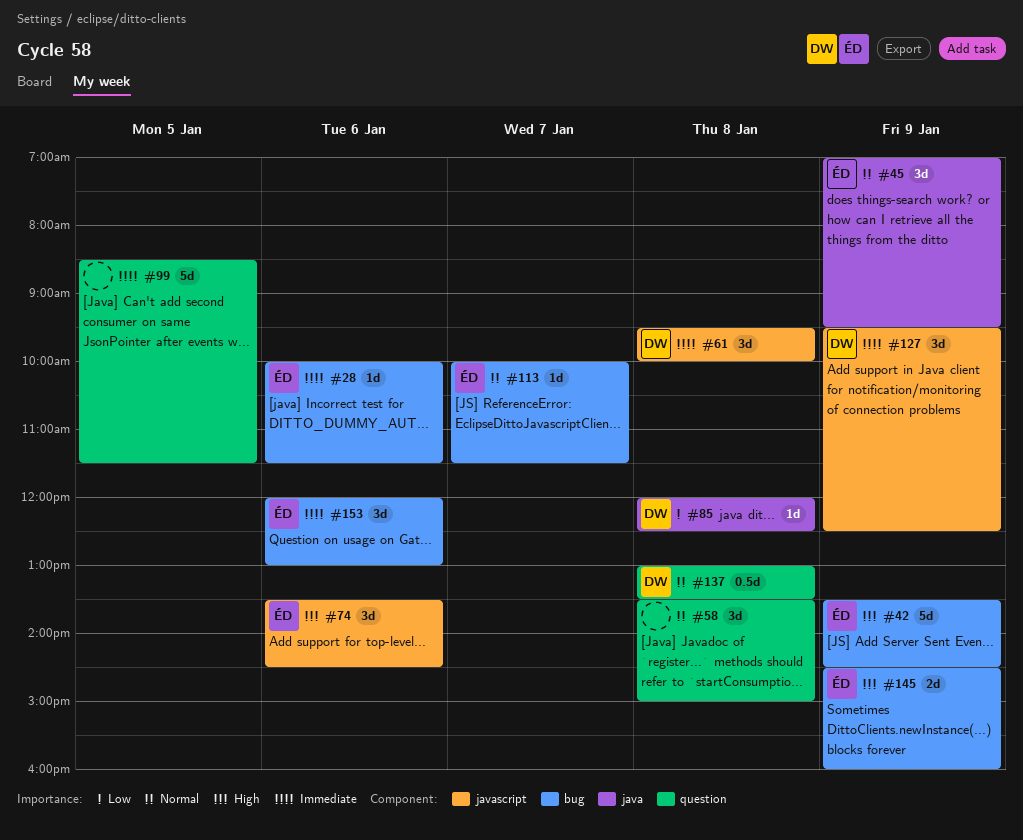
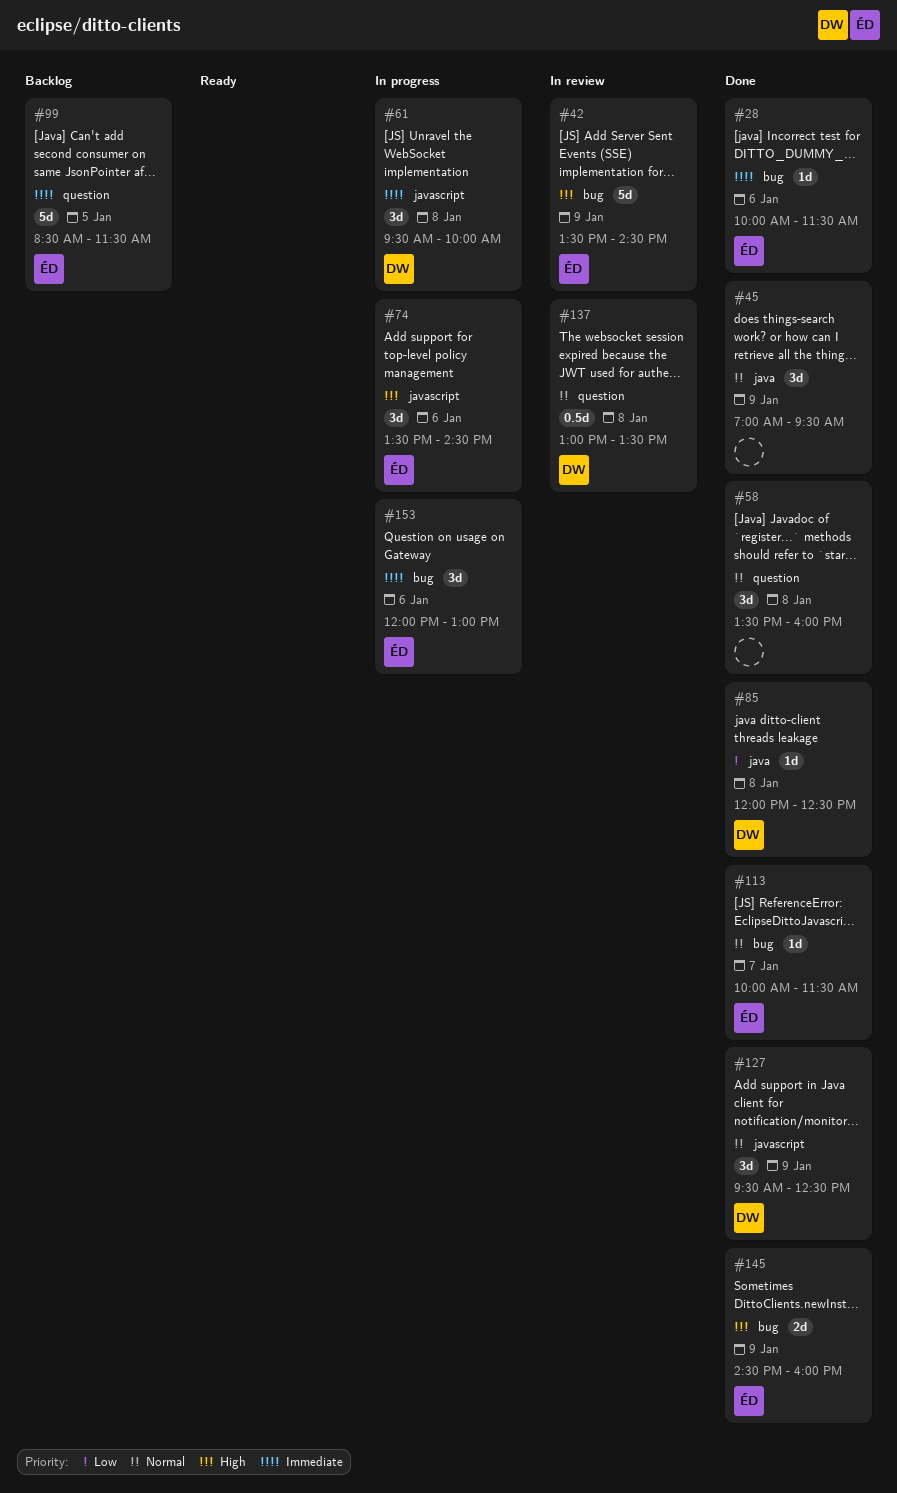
#45, owner: ÉD -> none
#58, ends: 15:00 -> 16:00
#99, owner: none -> ÉD
#127, priority: Immediate -> Normal

